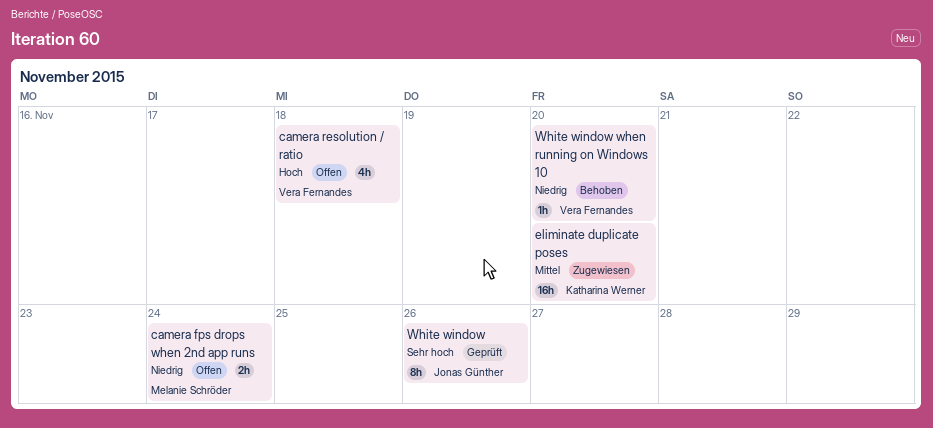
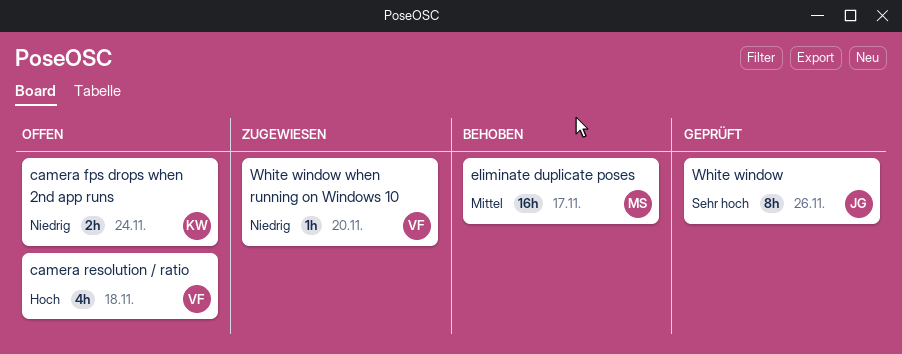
camera fps drops when 2nd app runs, owner: Melanie Schröder -> Katharina Werner
eliminate duplicate poses, status: Zugewiesen -> Behoben
eliminate duplicate poses, owner: Katharina Werner -> Melanie Schröder
eliminate duplicate poses, due: Nov 20 -> Nov 17
White window when running on Windows 10, status: Behoben -> Zugewiesen

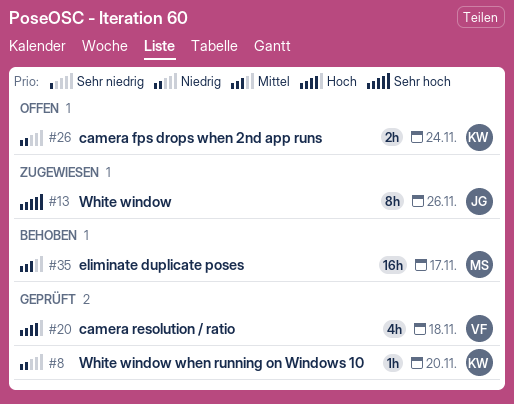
camera resolution / ratio, status: Offen -> Geprüft
White window, status: Geprüft -> Zugewiesen
White window when running on Windows 10, status: Zugewiesen -> Geprüft
White window when running on Windows 10, owner: VF -> KW

